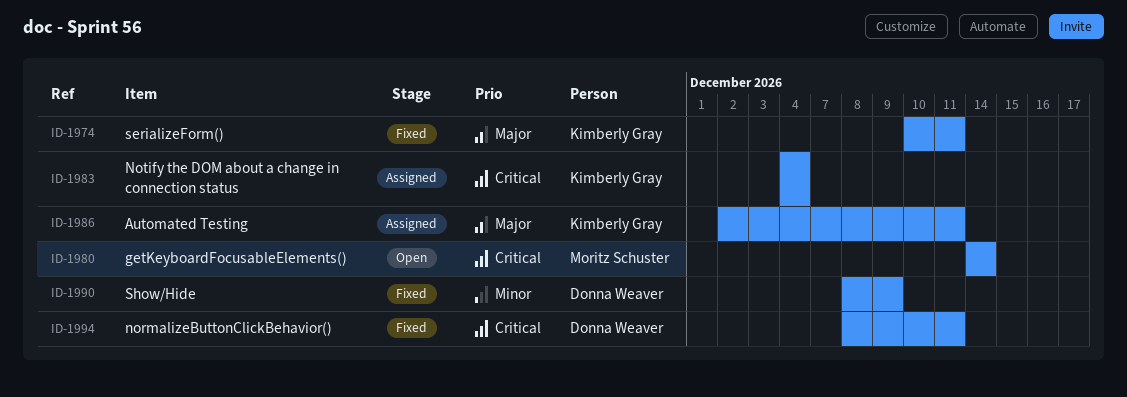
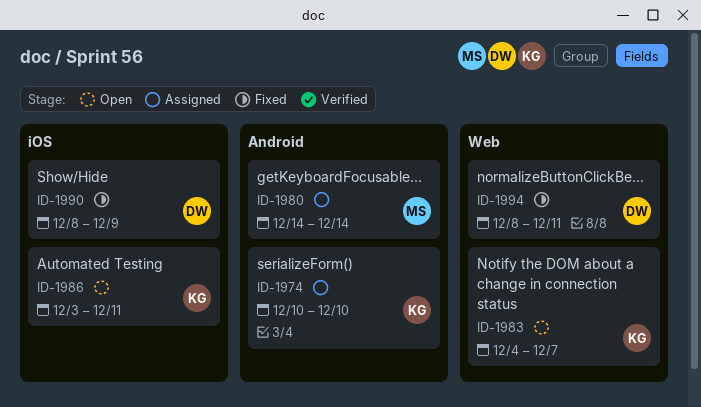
ID-1974, status: Fixed -> Assigned
ID-1974, due: Dec 11 -> Dec 10
ID-1980, status: Open -> Assigned
ID-1983, status: Assigned -> Open
ID-1983, due: Dec 4 -> Dec 7
ID-1986, status: Assigned -> Open
ID-1986, start: Dec 2 -> Dec 3

